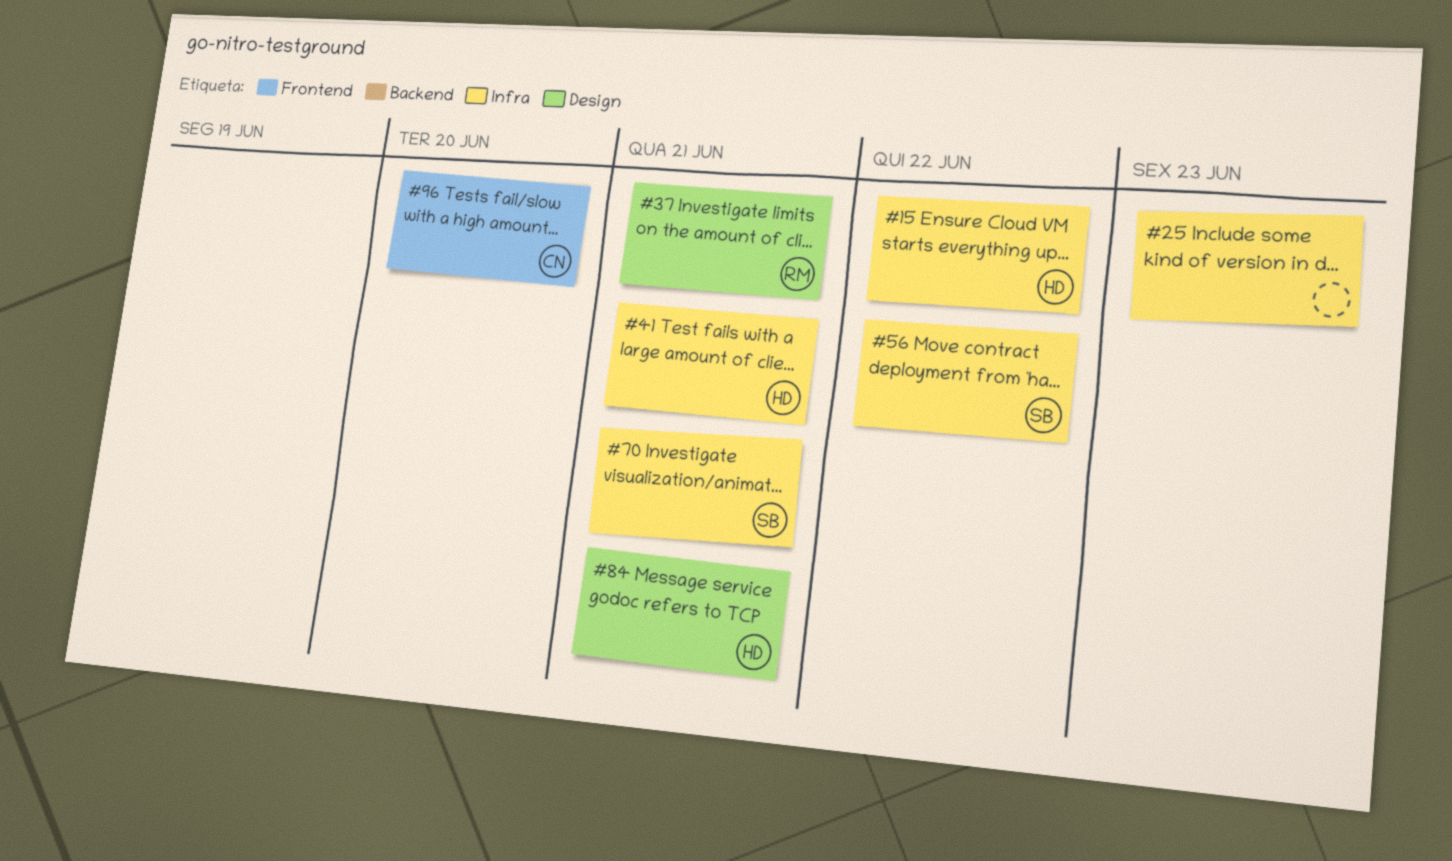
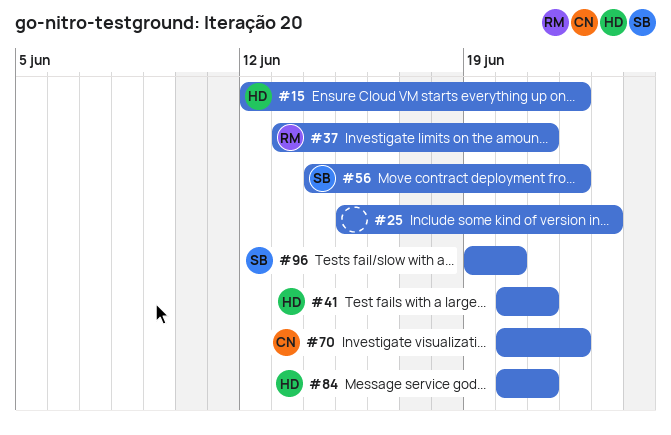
#70, owner: SB -> CN
#70, due: Jun 21 -> Jun 22
#96, owner: CN -> SB

